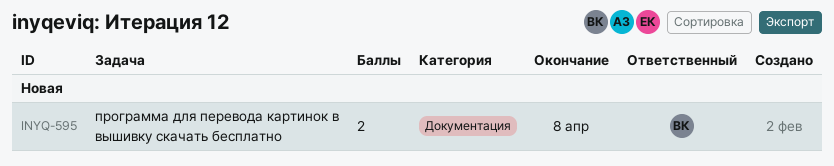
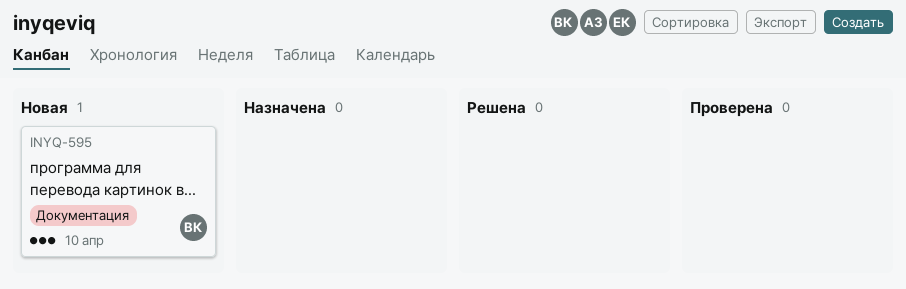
INYQ-595, estimate: 2 -> 3
INYQ-595, due: Apr 8 -> Apr 10

